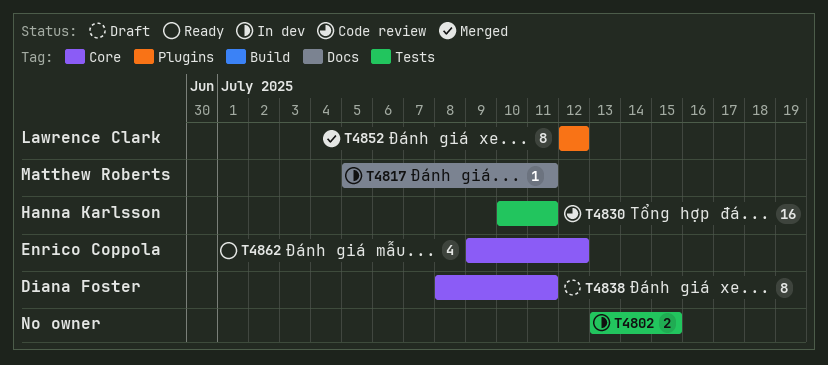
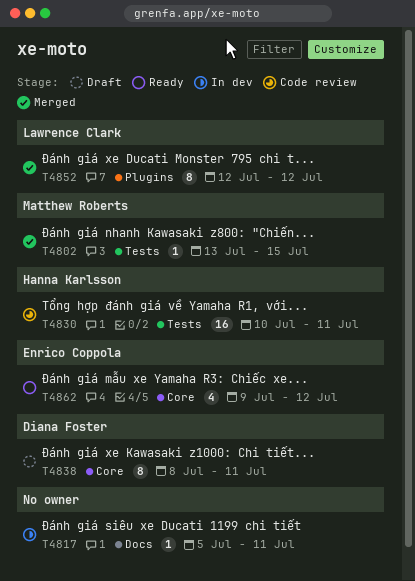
T4802, status: In dev -> Merged
T4802, owner: none -> Matthew Roberts
T4802, estimate: 2 -> 1
T4817, owner: Matthew Roberts -> none

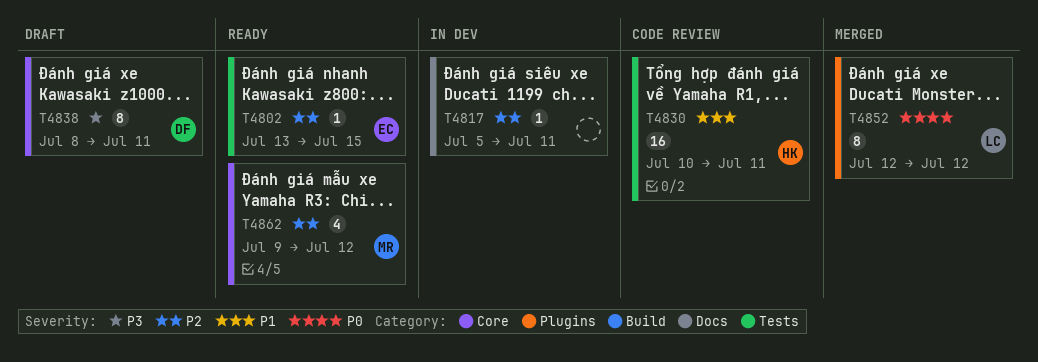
T4802, status: Merged -> Ready
T4802, owner: Matthew Roberts -> Enrico Coppola
T4862, owner: Enrico Coppola -> Matthew Roberts

